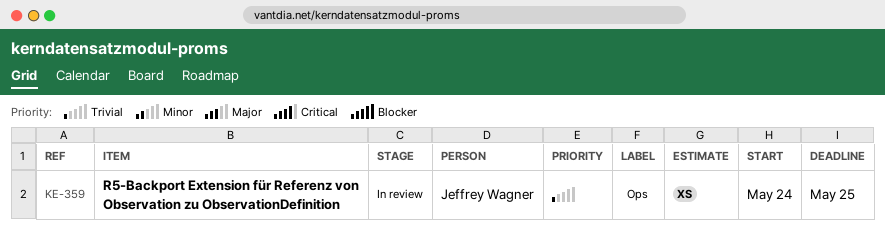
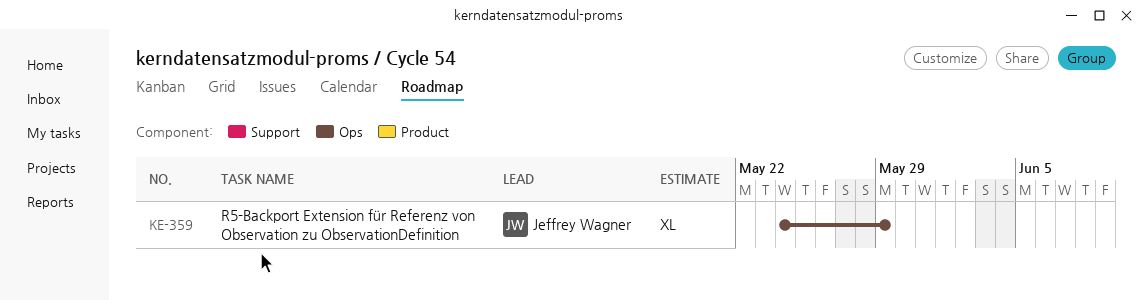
KE-359, estimate: XS -> XL
KE-359, due: May 25 -> May 29

